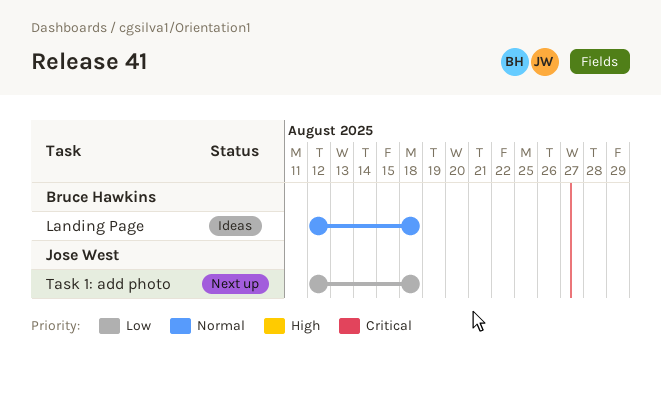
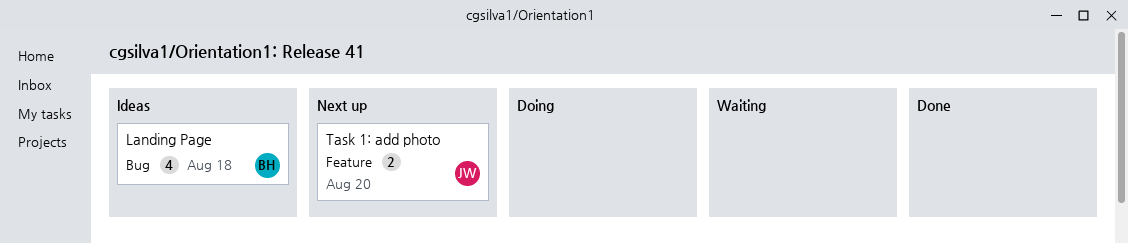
Task 1: add photo, due: Aug 18 -> Aug 20

